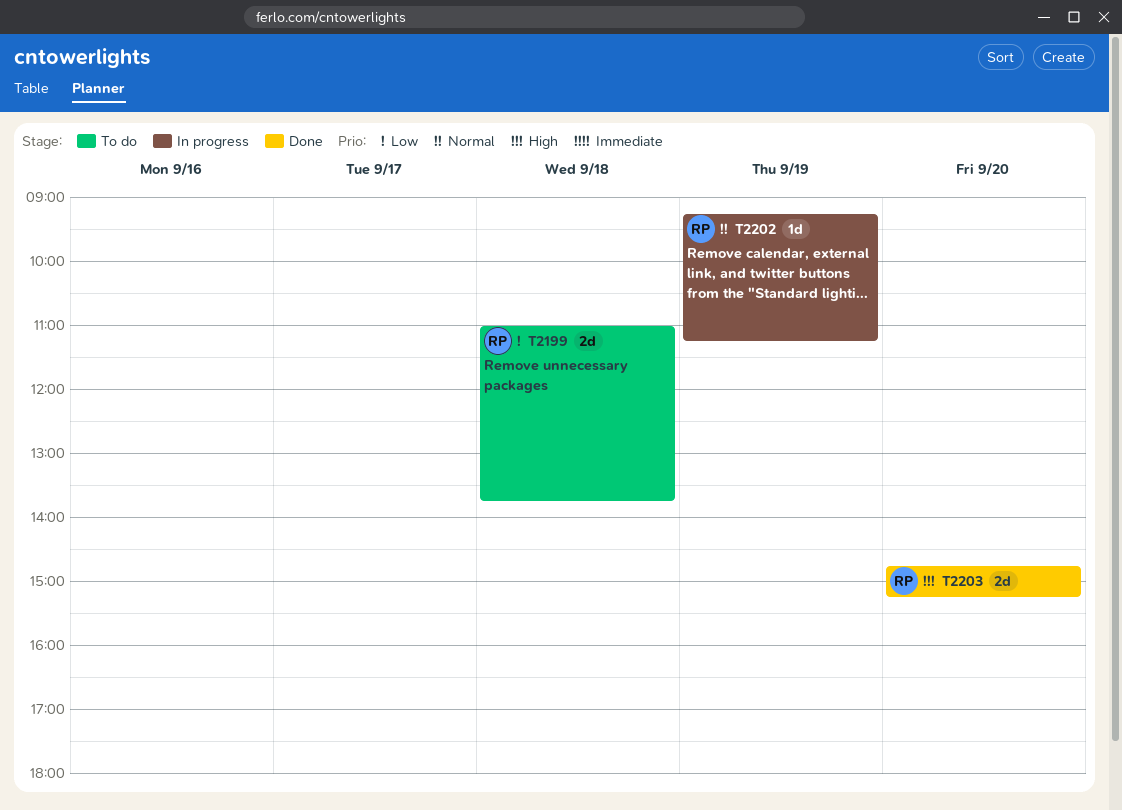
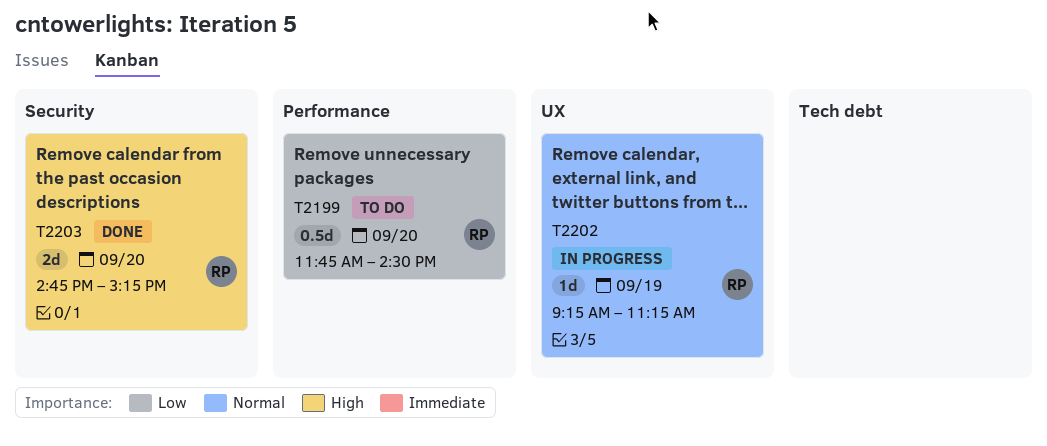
T2199, estimate: 2d -> 0.5d
T2199, day: Sep 18 -> Sep 20
T2199, begins: 11:00 -> 11:45
T2199, ends: 13:45 -> 14:30

